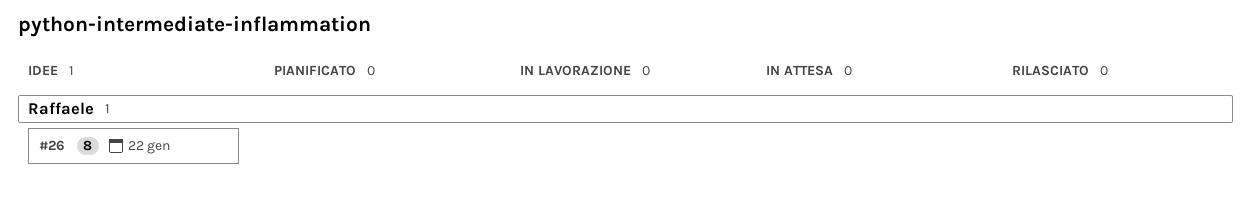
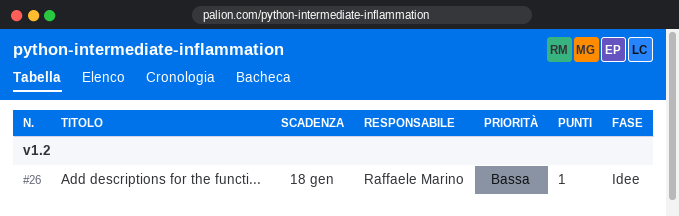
#26, estimate: 8 -> 1
#26, due: Jan 22 -> Jan 18

